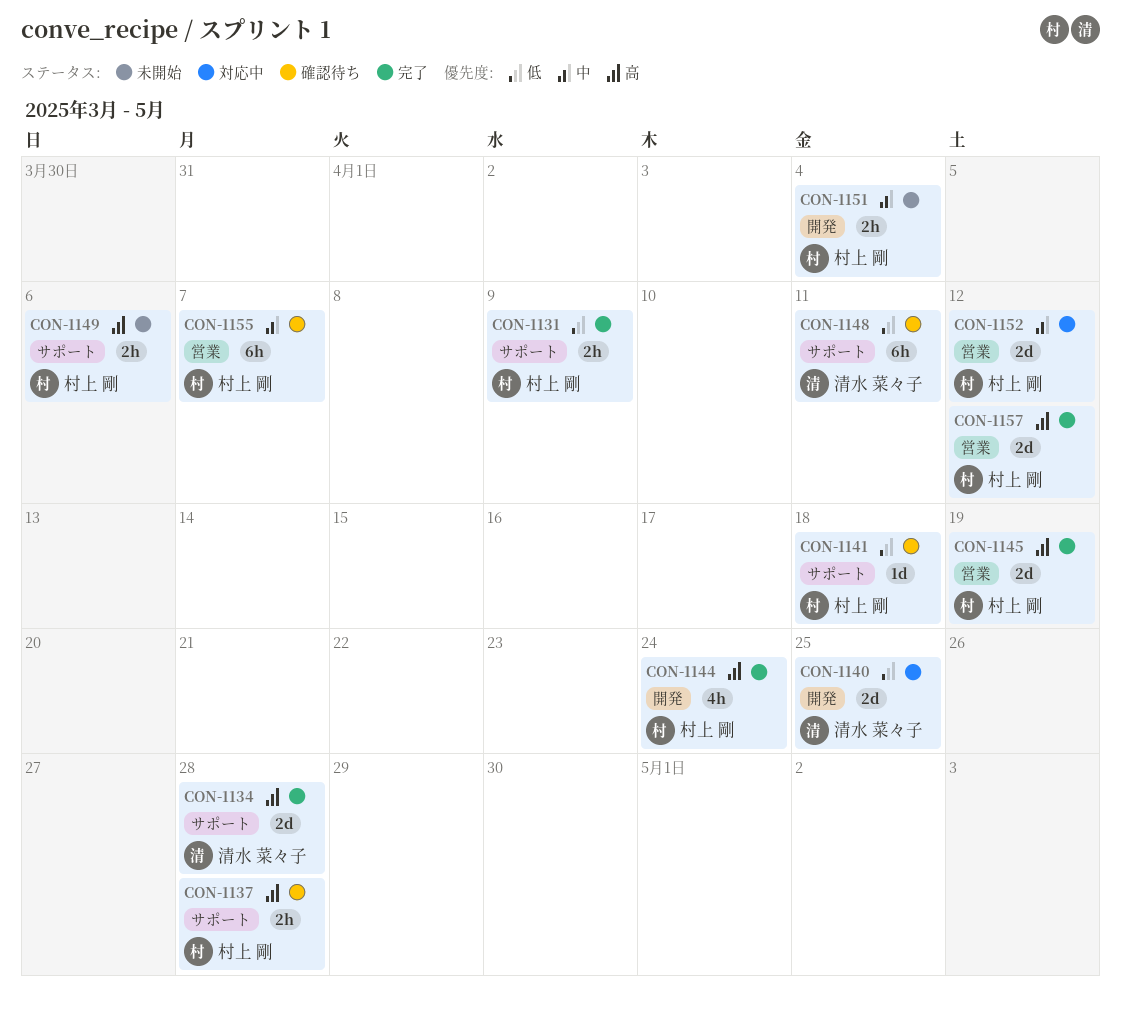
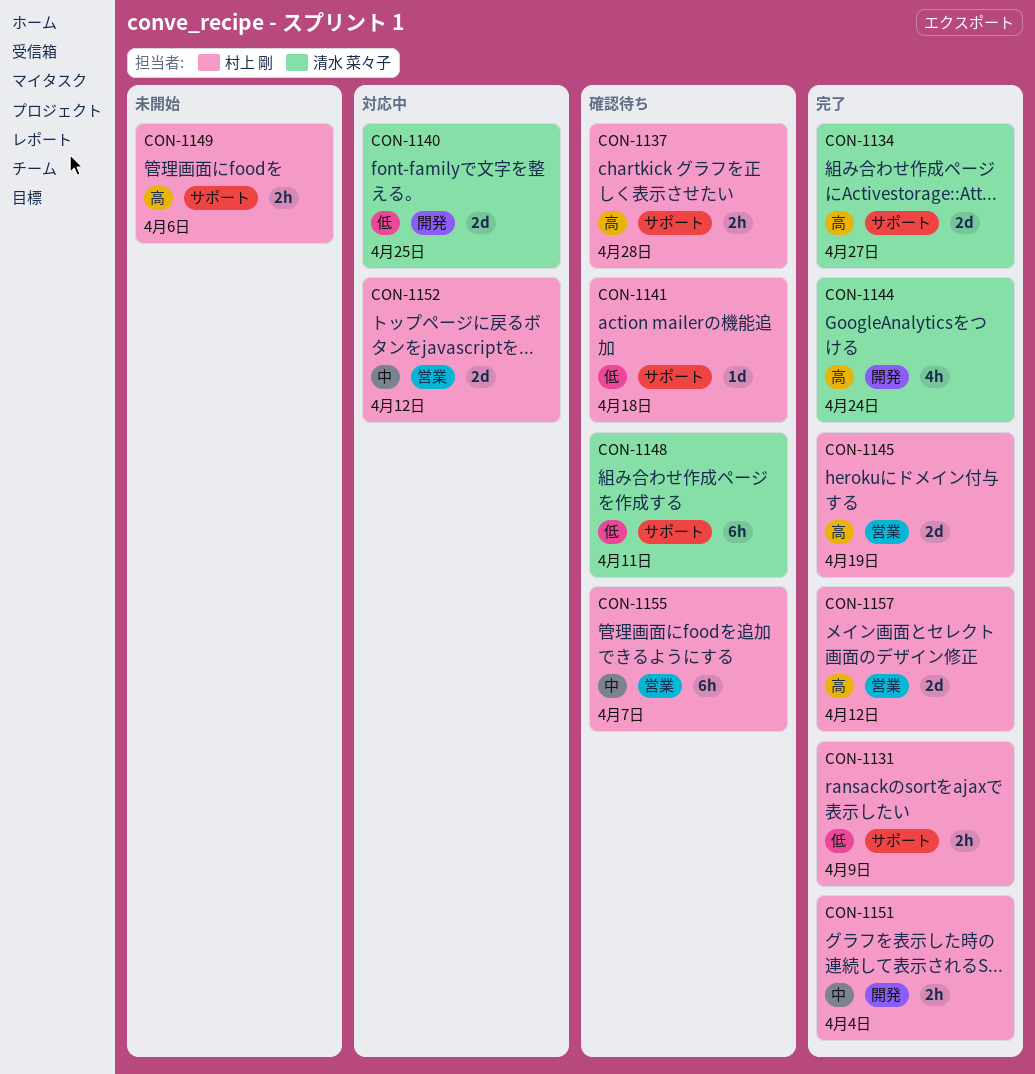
CON-1134, due: Apr 28 -> Apr 27
CON-1144, owner: 村上 剛 -> 清水 菜々子
CON-1151, status: 未開始 -> 完了

